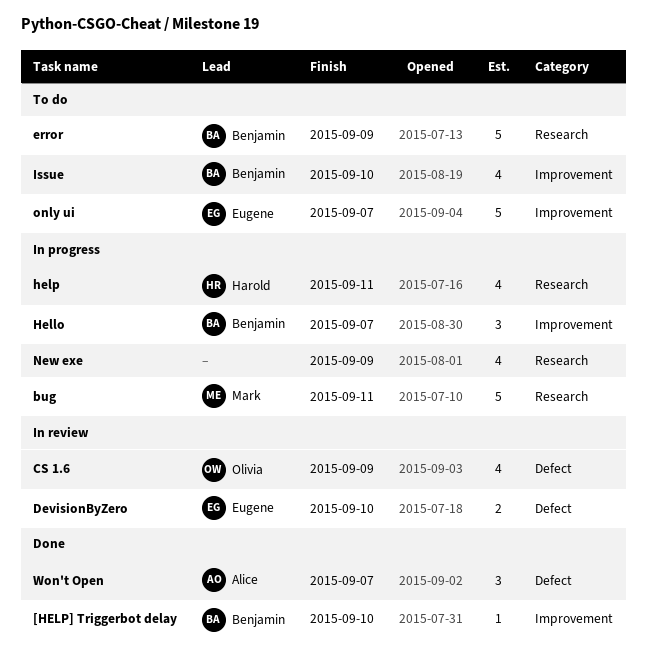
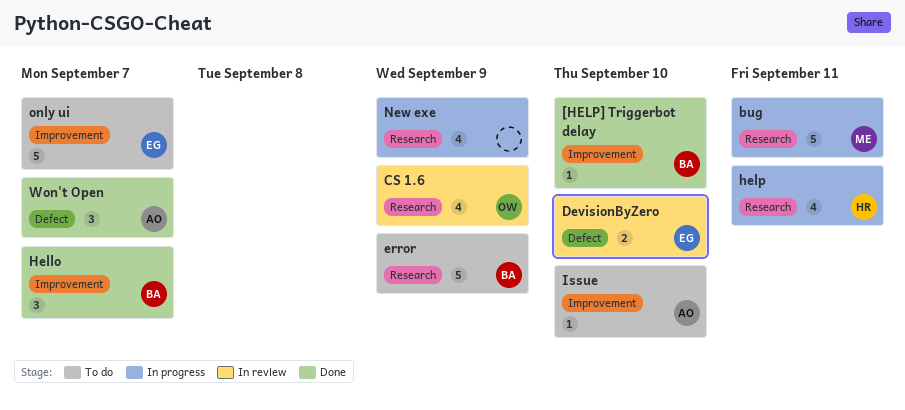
CS 1.6, label: Defect -> Research
Hello, status: In progress -> Done
Issue, owner: Benjamin -> Alice
Issue, estimate: 4 -> 1

